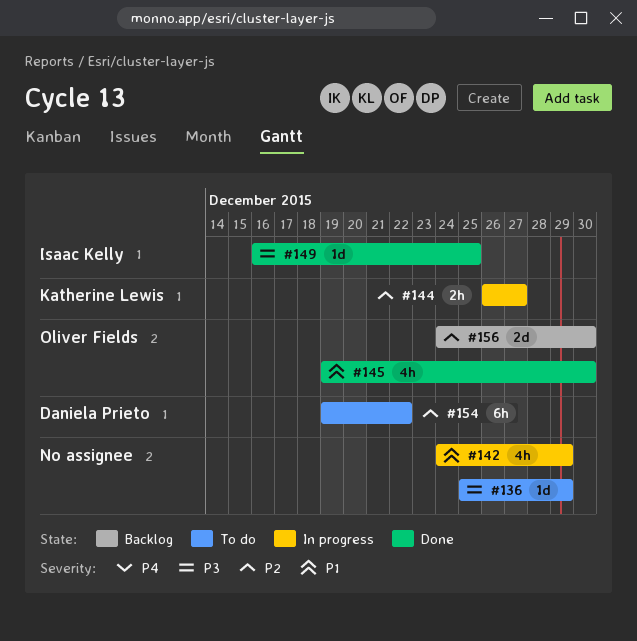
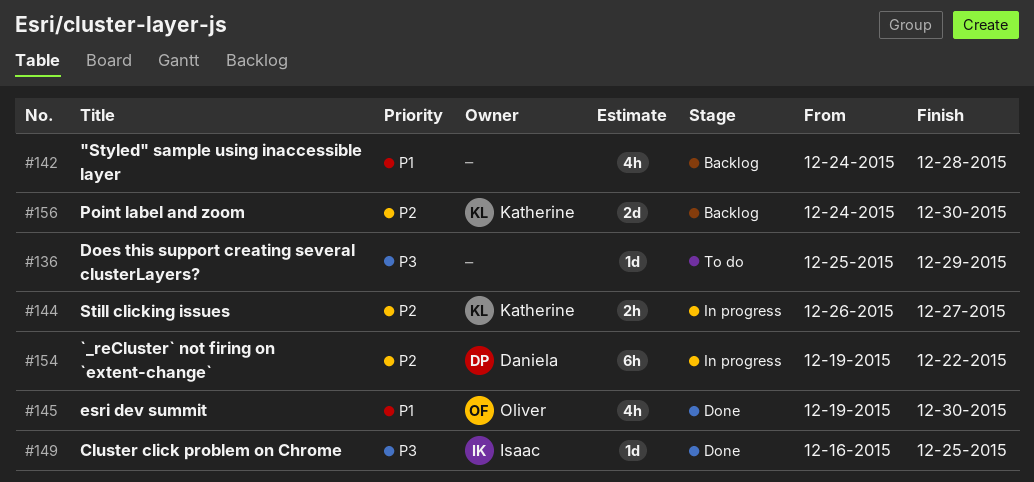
#142, status: In progress -> Backlog
#142, due: Dec 29 -> Dec 28
#154, status: To do -> In progress
#156, owner: Oliver Fields -> Katherine Lewis

